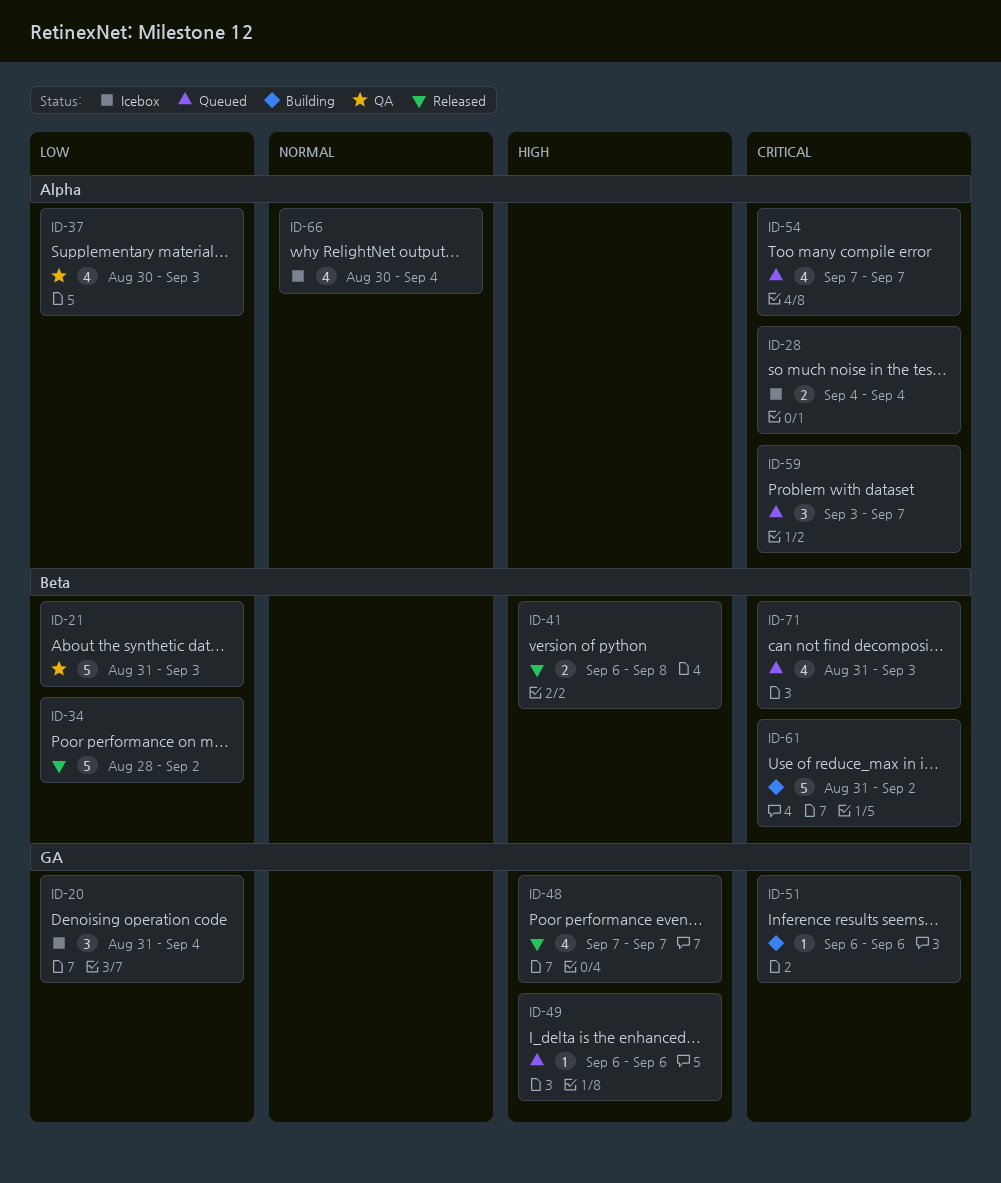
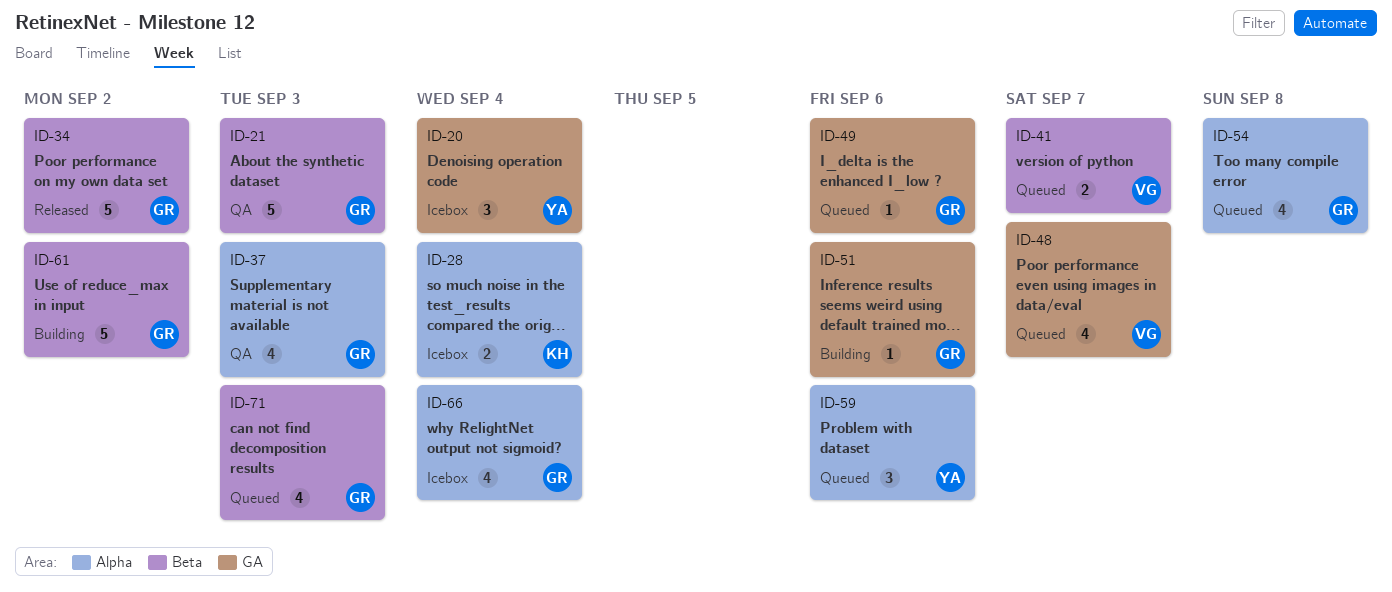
ID-41, status: Released -> Queued
ID-41, due: Sep 8 -> Sep 7
ID-48, status: Released -> Queued
ID-54, due: Sep 7 -> Sep 8
ID-59, due: Sep 7 -> Sep 6

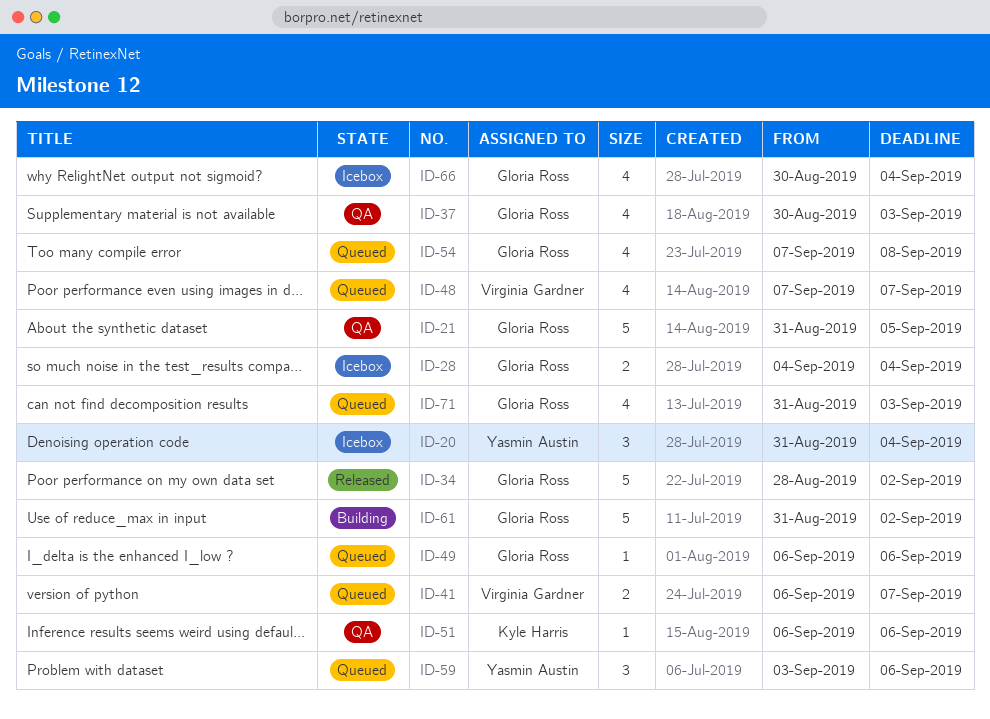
ID-21, due: Sep 3 -> Sep 5
ID-28, owner: Kyle Harris -> Gloria Ross
ID-51, status: Building -> QA
ID-51, owner: Gloria Ross -> Kyle Harris

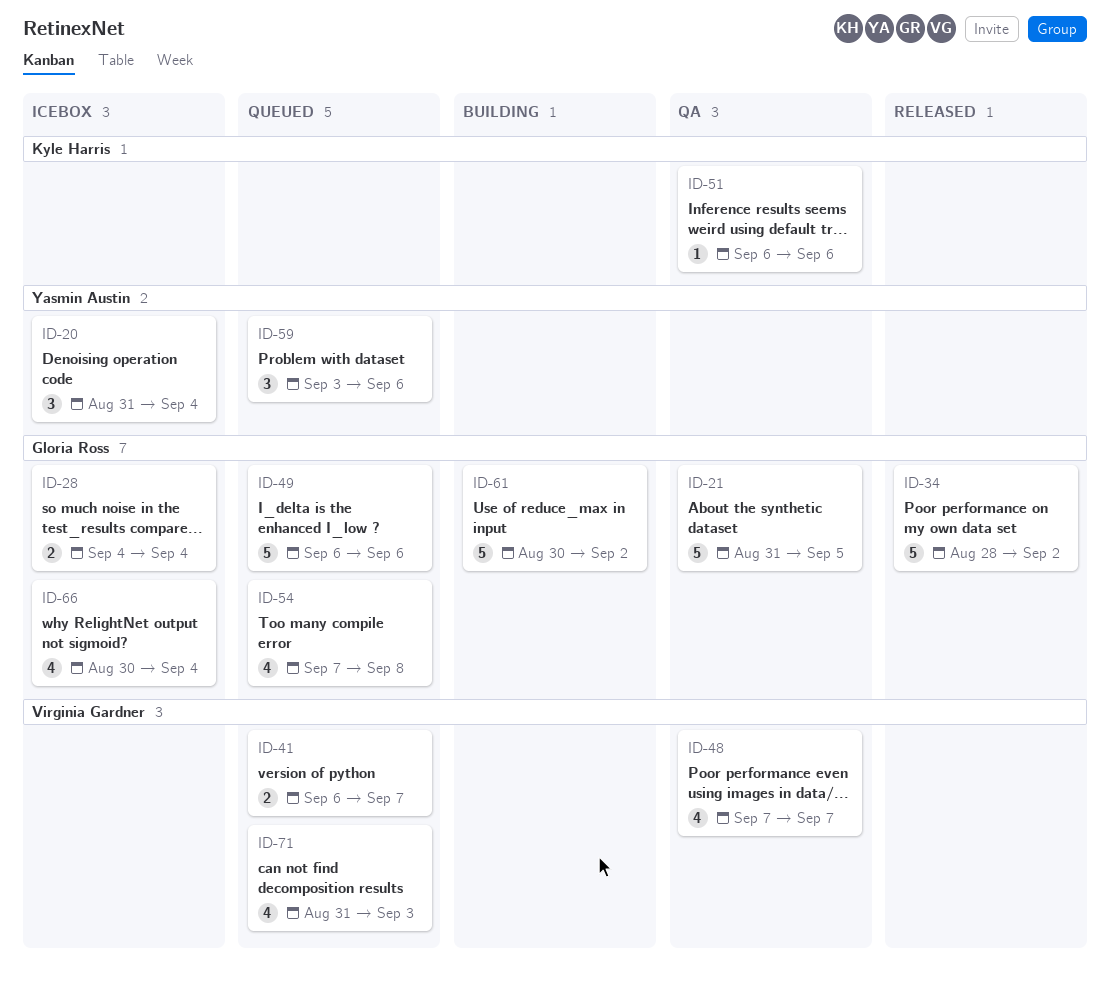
ID-37: present -> none
ID-48, status: Queued -> QA
ID-49, estimate: 1 -> 5
ID-61, start: Aug 31 -> Aug 30
ID-71, owner: Gloria Ross -> Virginia Gardner

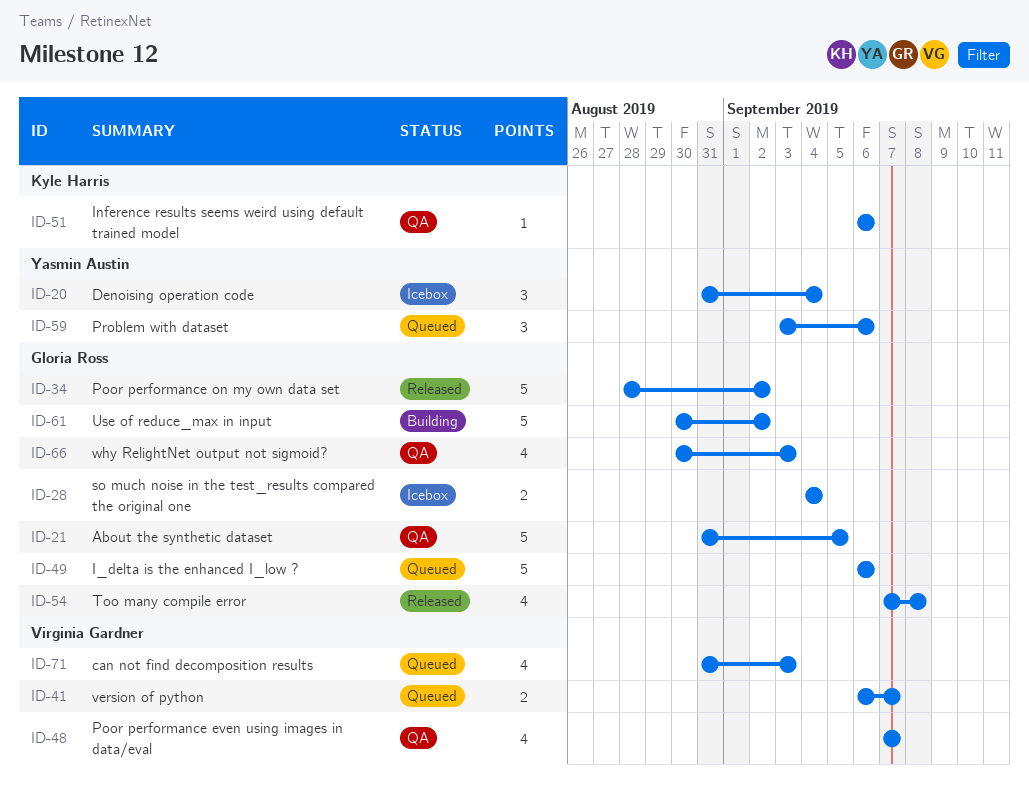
ID-54, status: Queued -> Released
ID-66, status: Icebox -> QA
ID-66, due: Sep 4 -> Sep 3

